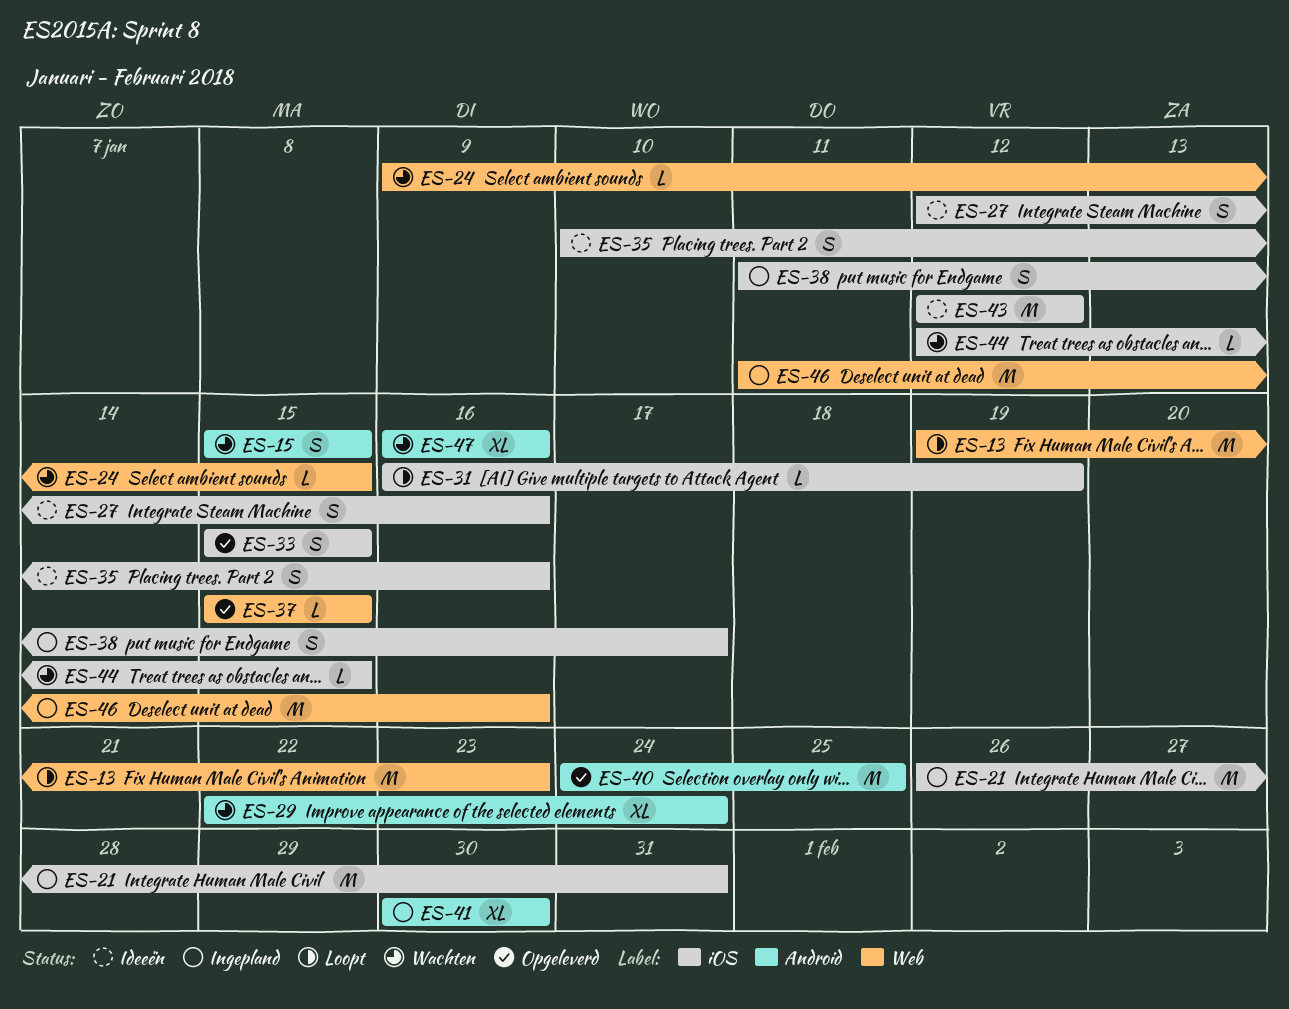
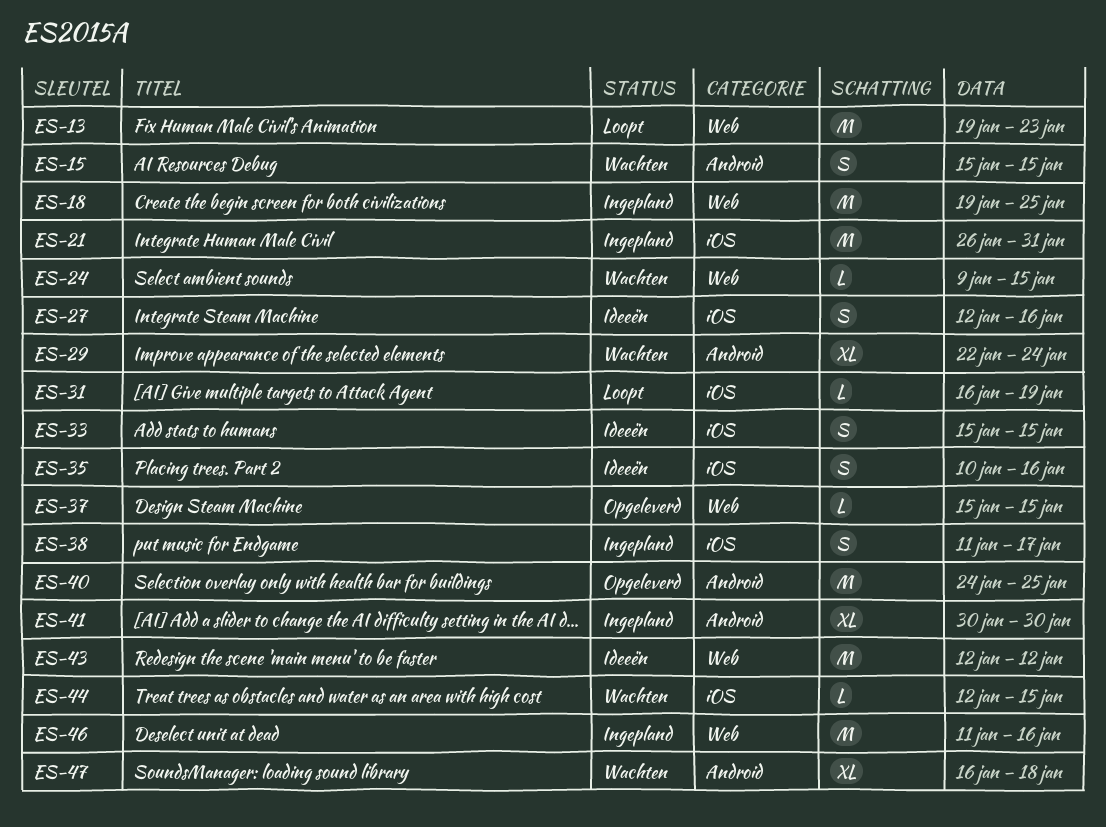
ES-18: none -> present
ES-33, status: Opgeleverd -> Ideeën
ES-43, label: iOS -> Web
ES-47, due: Jan 16 -> Jan 18

